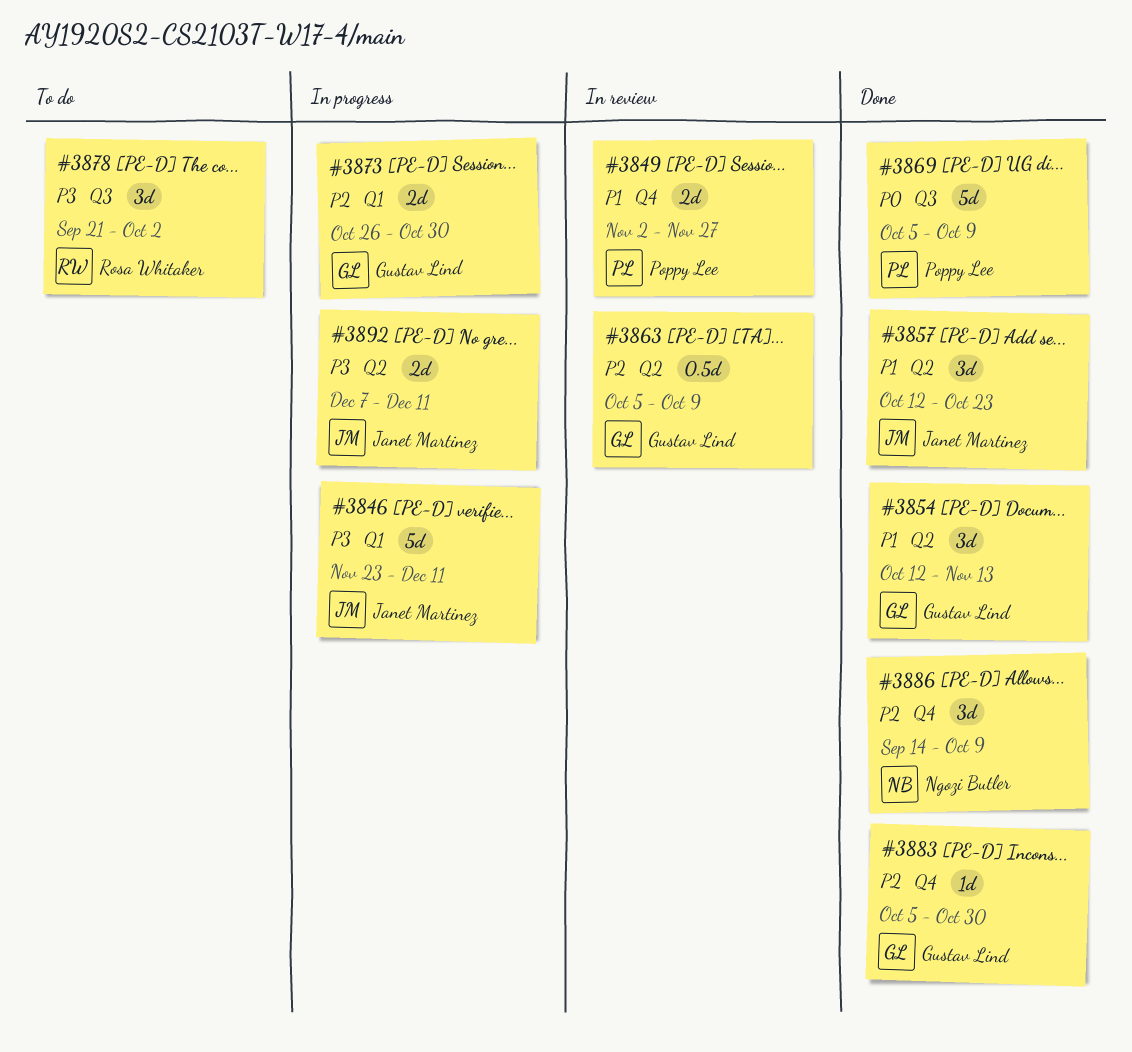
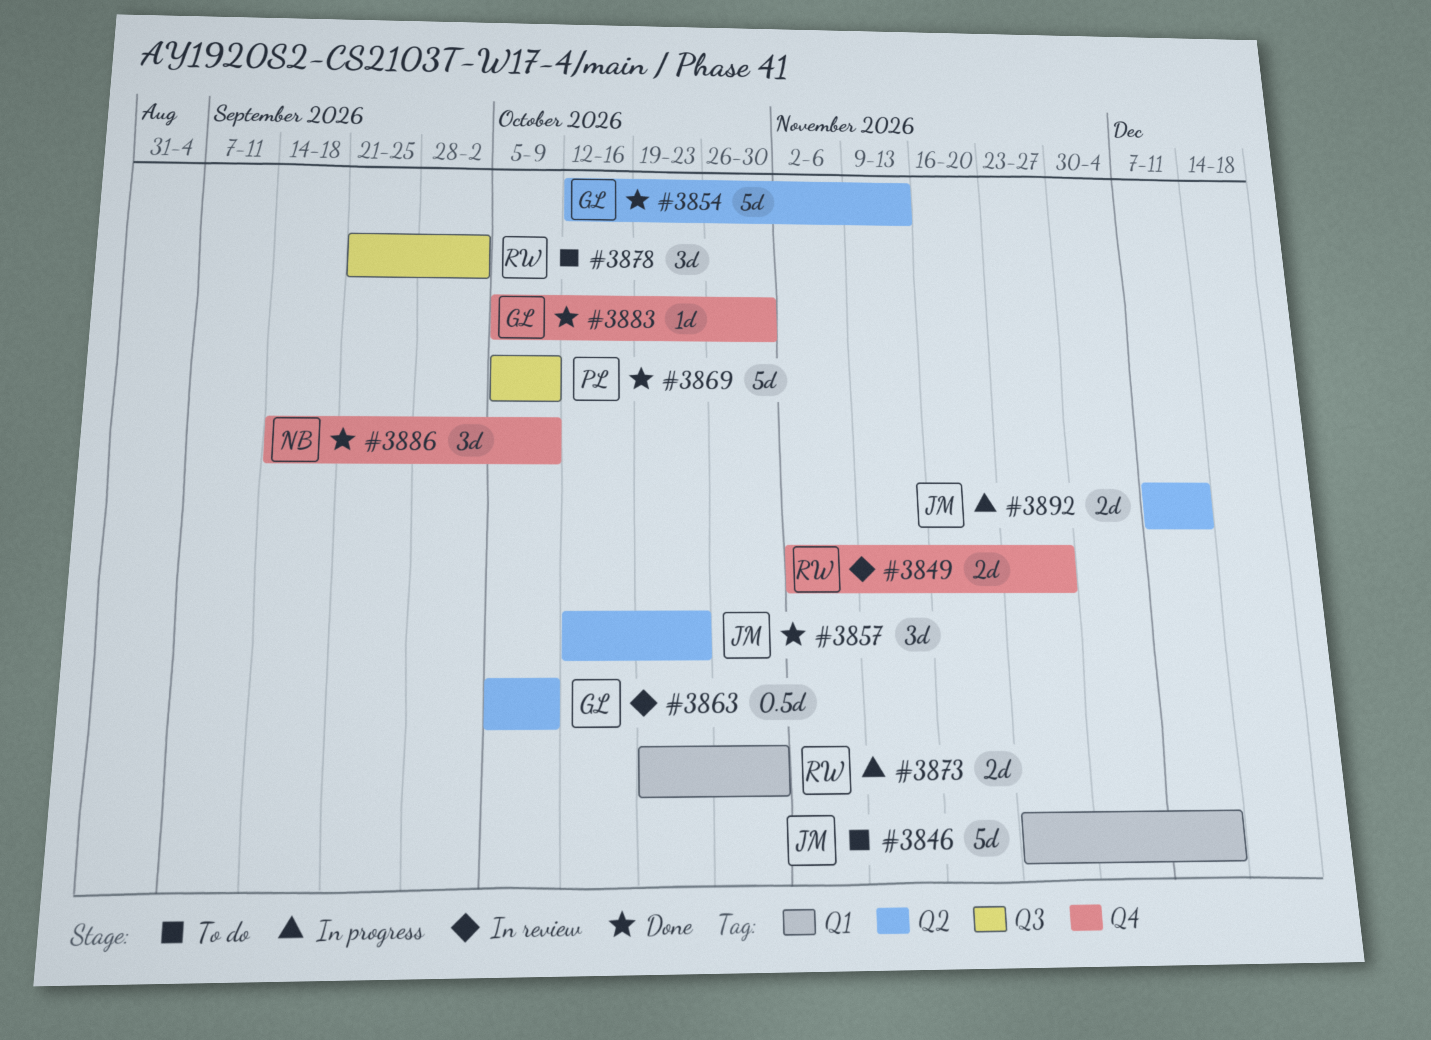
#3846, status: In progress -> To do
#3849, owner: Poppy Lee -> Rosa Whitaker
#3854, estimate: 3d -> 5d
#3873, owner: Gustav Lind -> Rosa Whitaker
#3873, start: Oct 26 -> Oct 19

